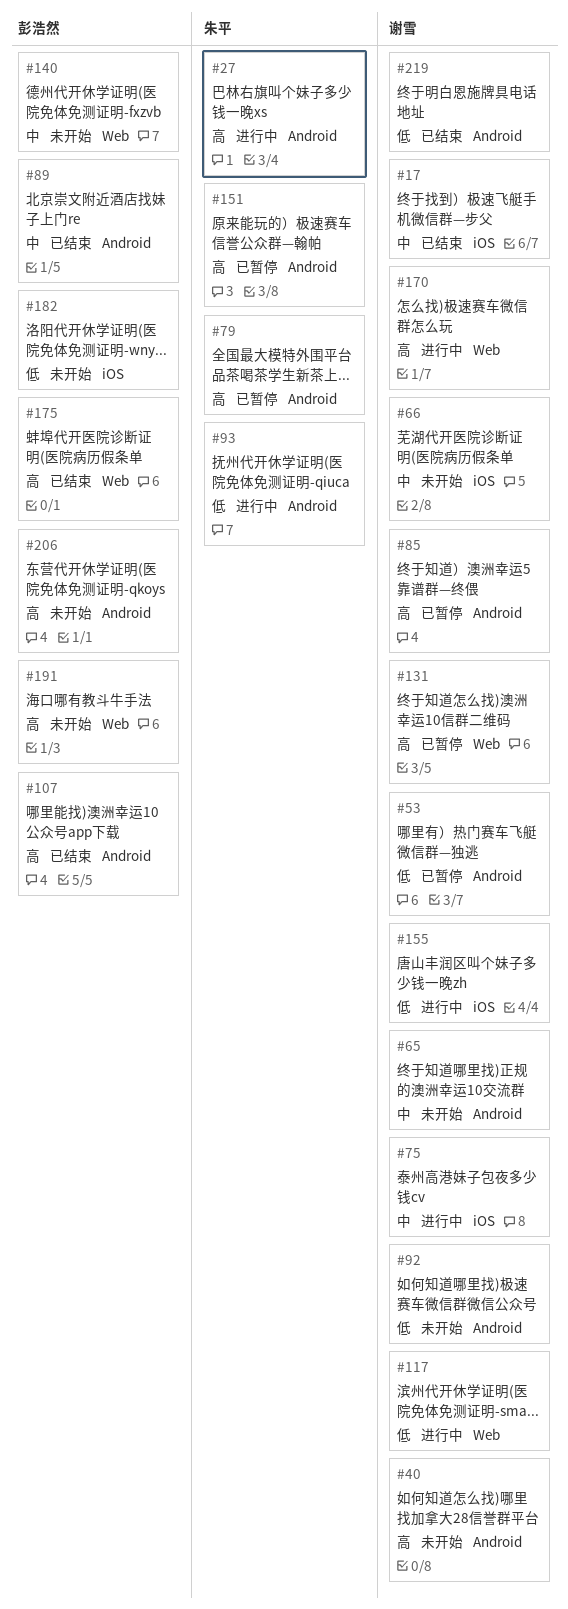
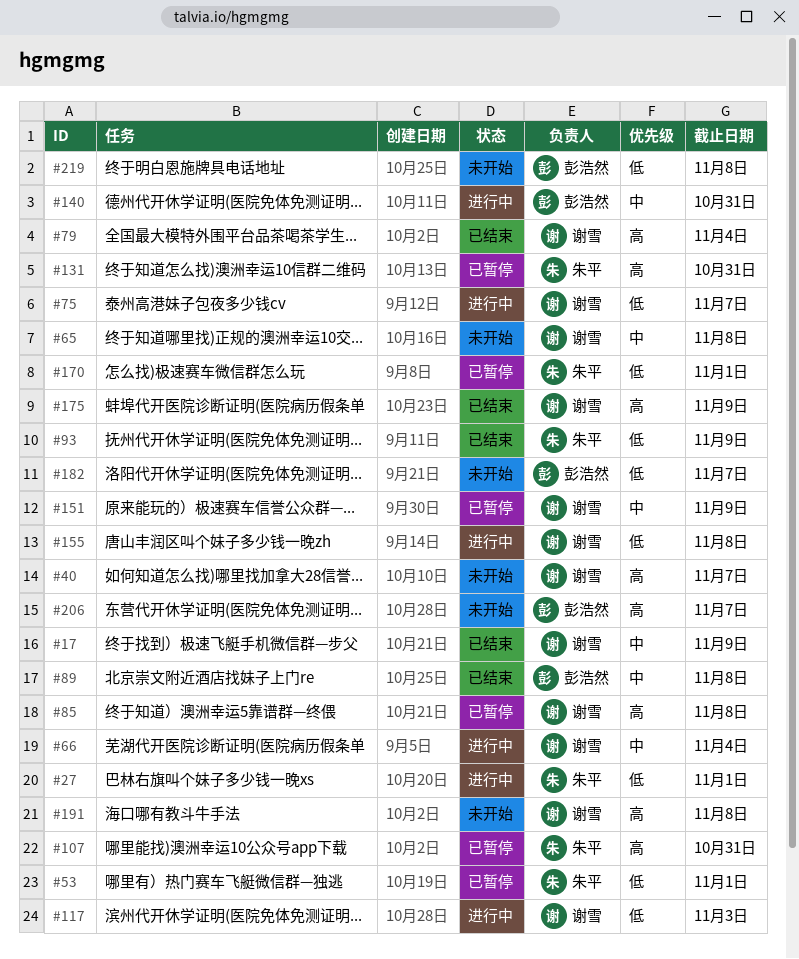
#27, priority: 高 -> 低
#53, owner: 谢雪 -> 朱平
#66, status: 未开始 -> 进行中
#75, priority: 中 -> 低
#79, status: 已暂停 -> 已结束
#79, owner: 朱平 -> 谢雪
#92: present -> none
#93, status: 进行中 -> 已结束
#107, status: 已结束 -> 已暂停
#107, owner: 彭浩然 -> 朱平
#131, owner: 谢雪 -> 朱平
#140, status: 未开始 -> 进行中
#151, owner: 朱平 -> 谢雪
#151, priority: 高 -> 中
#170, status: 进行中 -> 已暂停
#170, owner: 谢雪 -> 朱平
#170, priority: 高 -> 低
#175, owner: 彭浩然 -> 谢雪
#191, owner: 彭浩然 -> 谢雪
#219, status: 已结束 -> 未开始
#219, owner: 谢雪 -> 彭浩然

